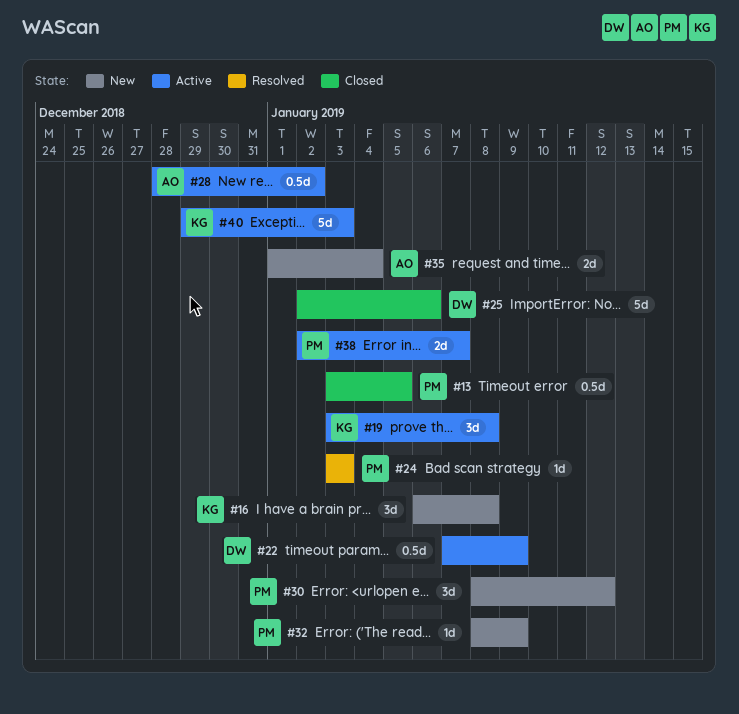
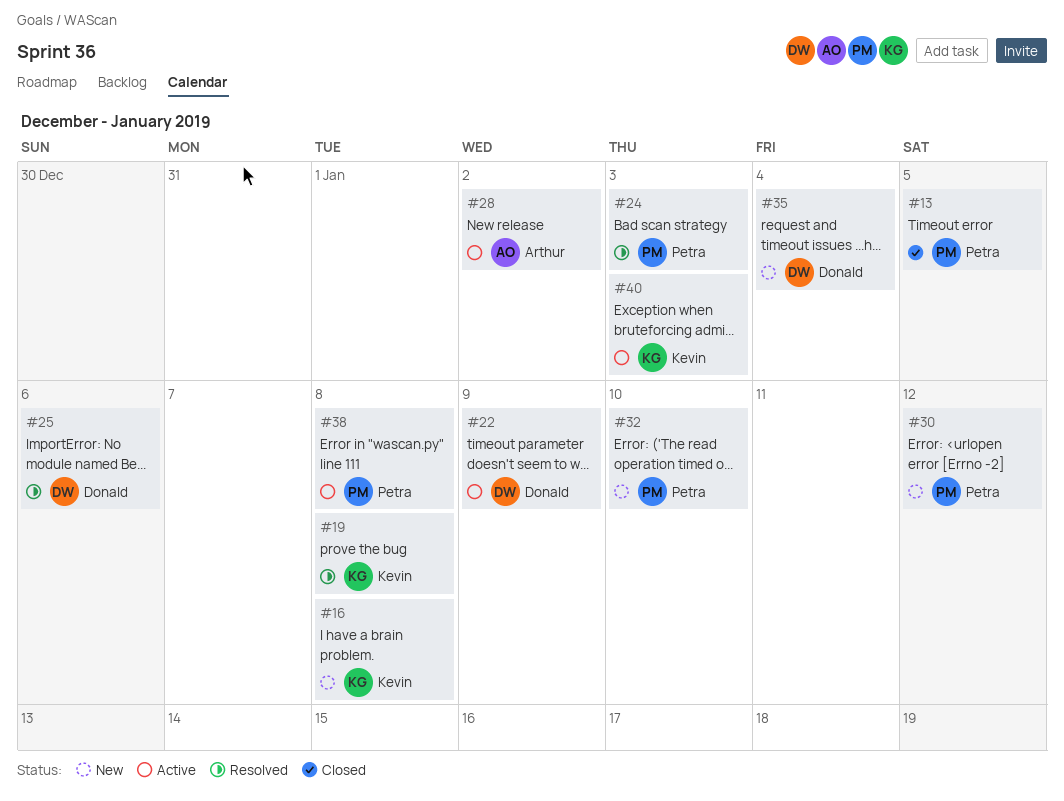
#19, status: Active -> Resolved
#25, status: Closed -> Resolved
#32, due: Jan 9 -> Jan 10
#35, owner: Arthur -> Donald
#38, due: Jan 7 -> Jan 8

